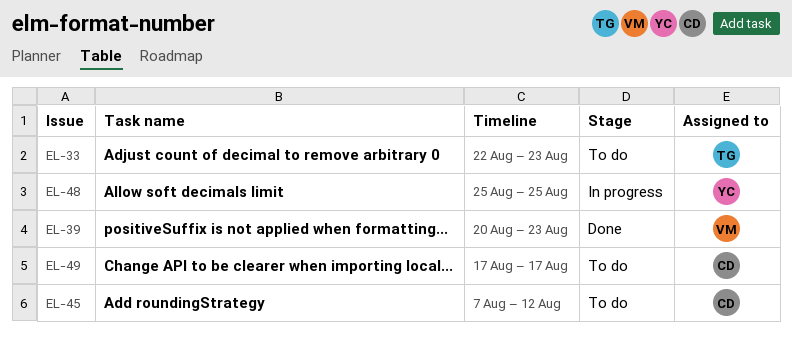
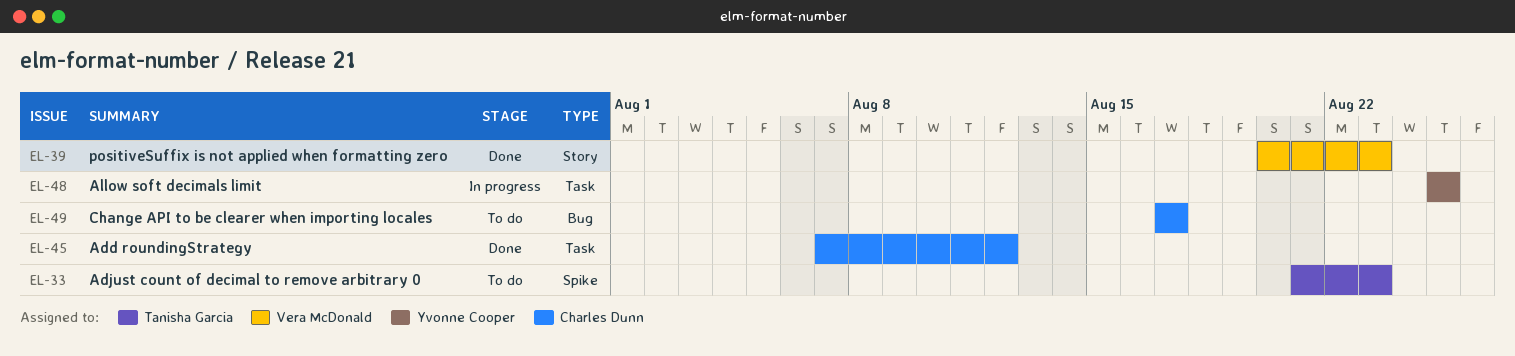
EL-33, start: Aug 22 -> Aug 21
EL-45, status: To do -> Done

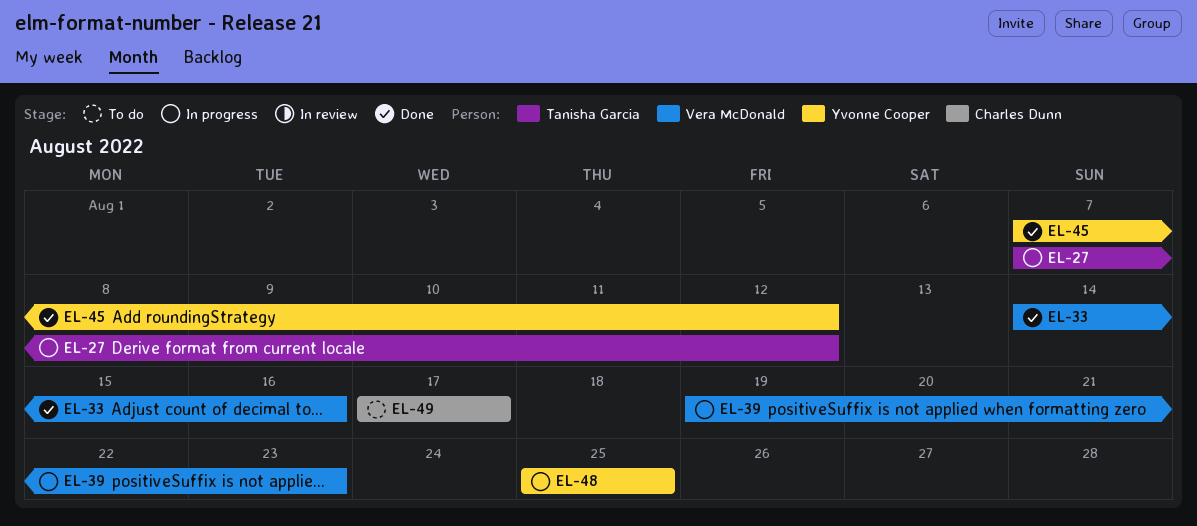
EL-27: none -> present
EL-33, status: To do -> Done
EL-33, owner: Tanisha Garcia -> Vera McDonald
EL-33, start: Aug 21 -> Aug 14
EL-33, due: Aug 23 -> Aug 16
EL-39, status: Done -> In progress
EL-39, start: Aug 20 -> Aug 19
EL-45, owner: Charles Dunn -> Yvonne Cooper

